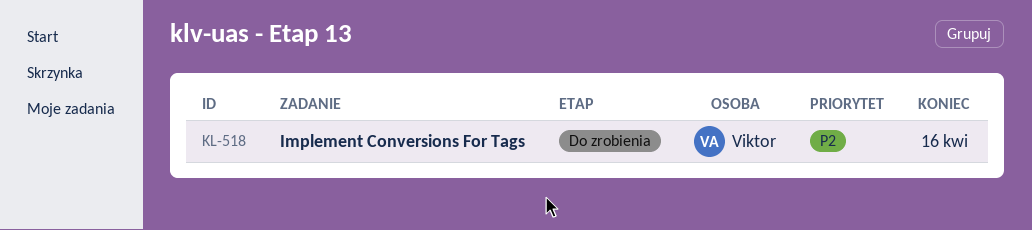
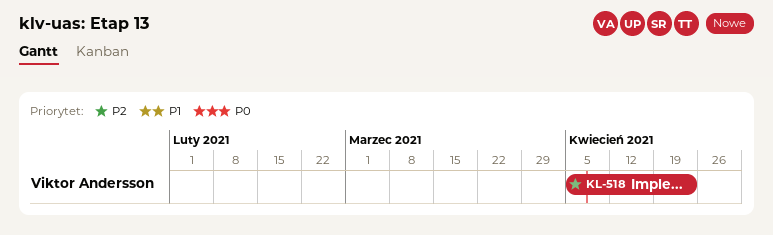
KL-518, due: Apr 16 -> Apr 23

